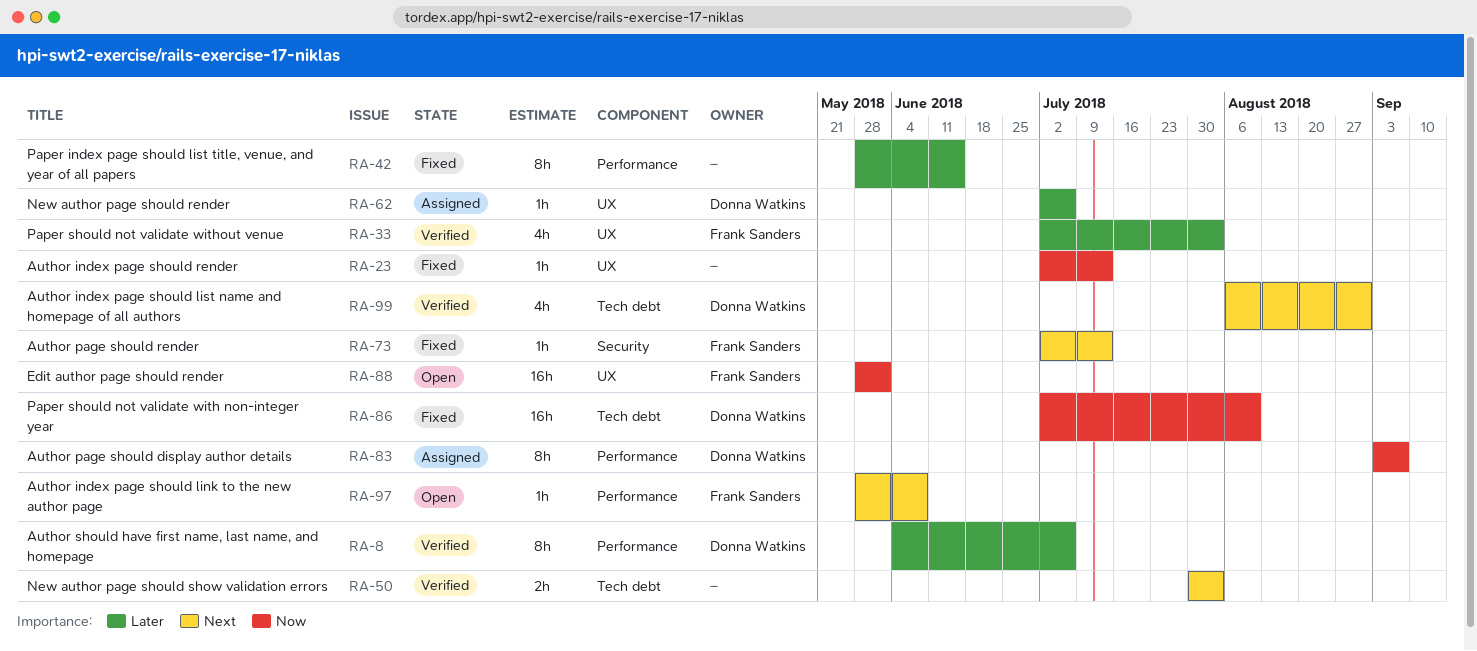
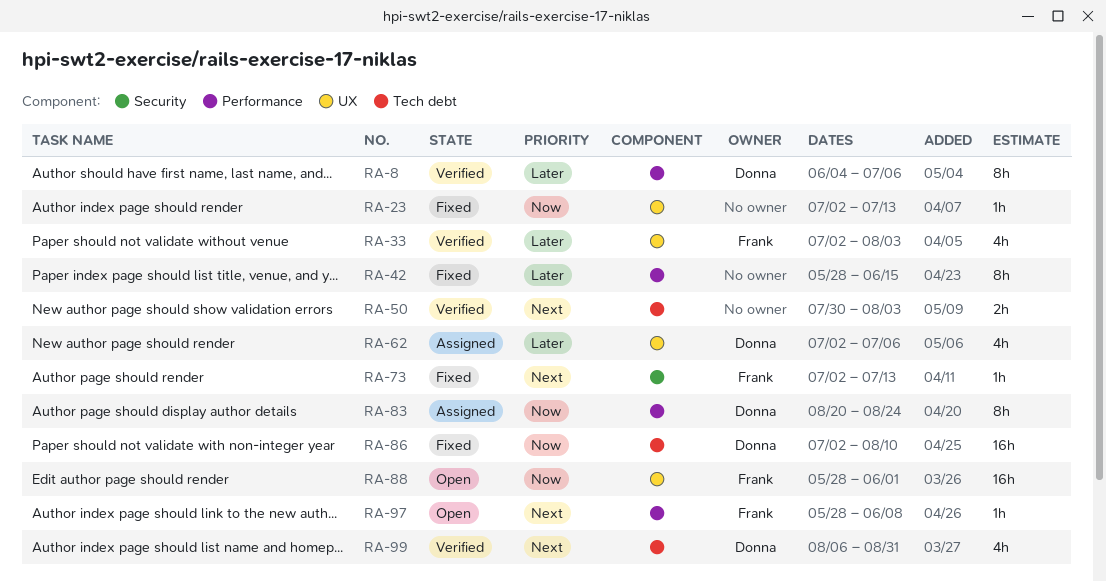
RA-62, estimate: 1h -> 4h
RA-83, start: Sep 3 -> Aug 20
RA-83, due: Sep 7 -> Aug 24

